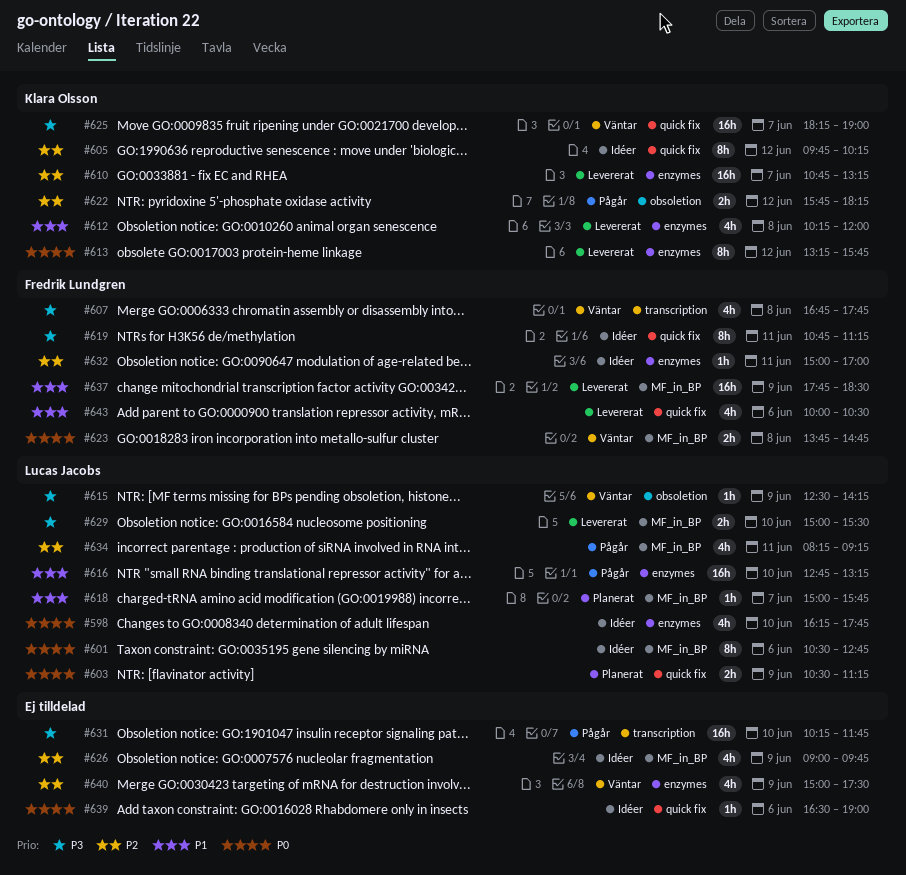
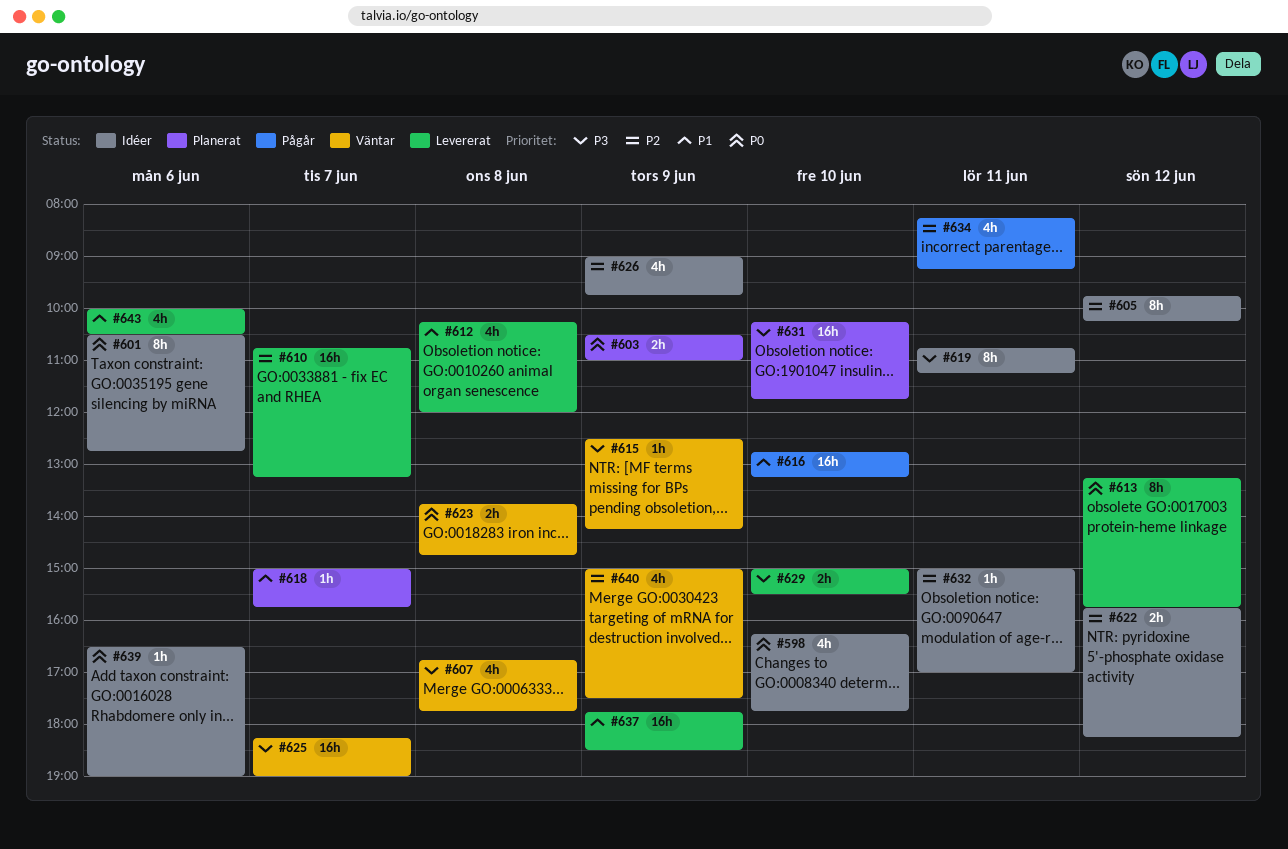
#603, ends: 11:15 -> 11:00
#622, status: Pågår -> Idéer
#631, status: Pågår -> Planerat

